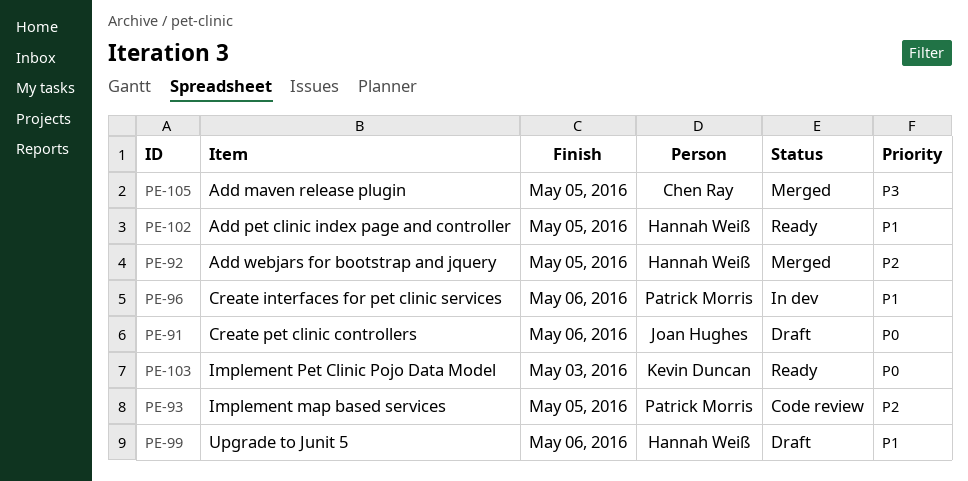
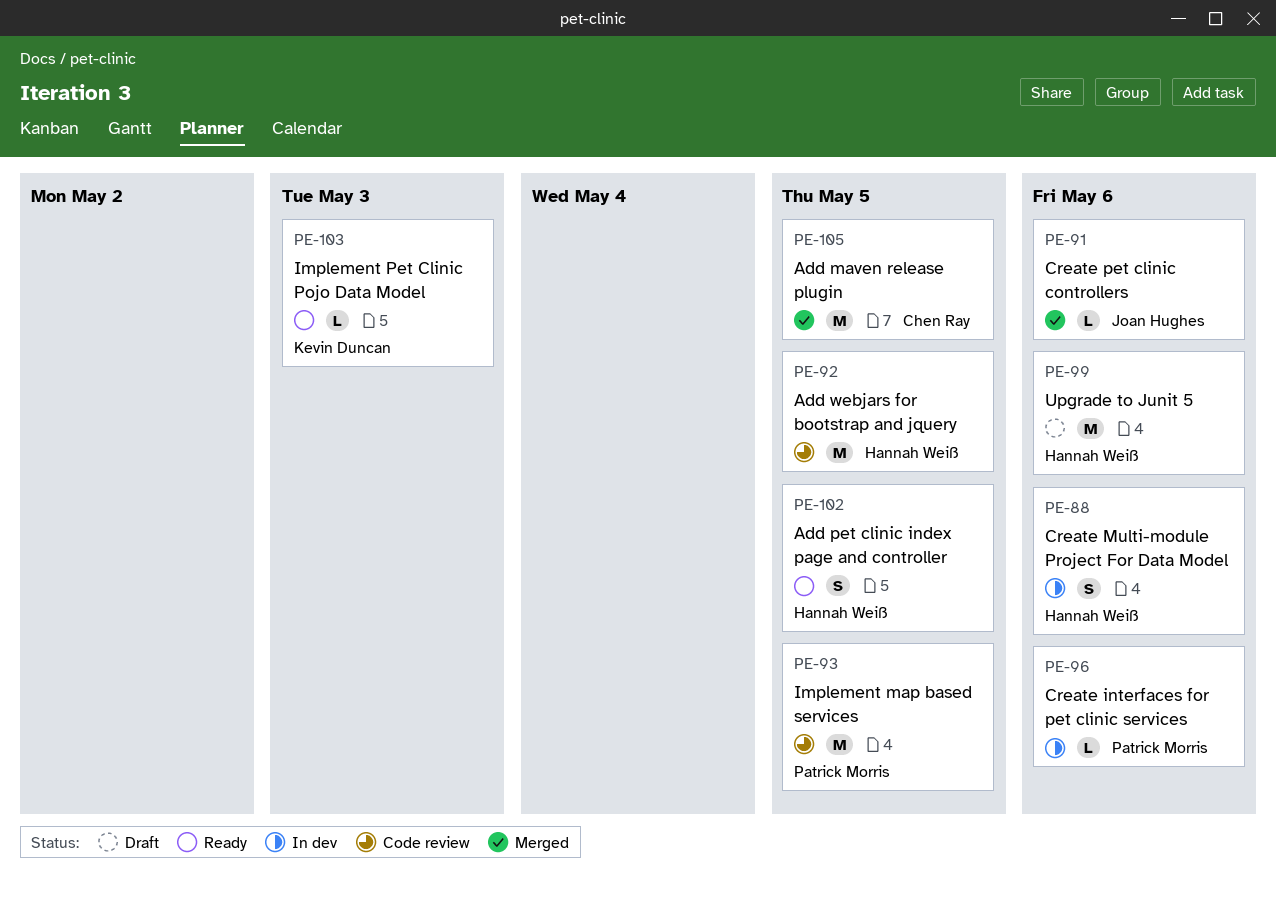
PE-88: none -> present
PE-91, status: Draft -> Merged
PE-92, status: Merged -> Code review

